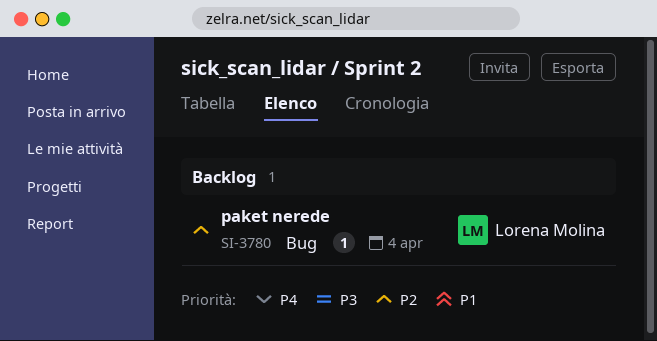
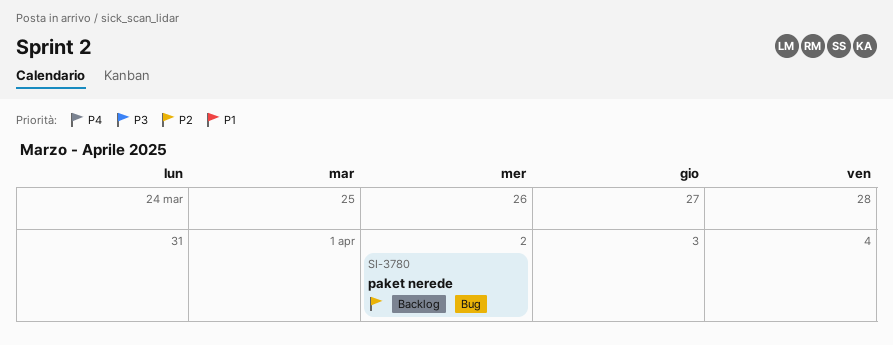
SI-3780, due: Apr 4 -> Apr 2

